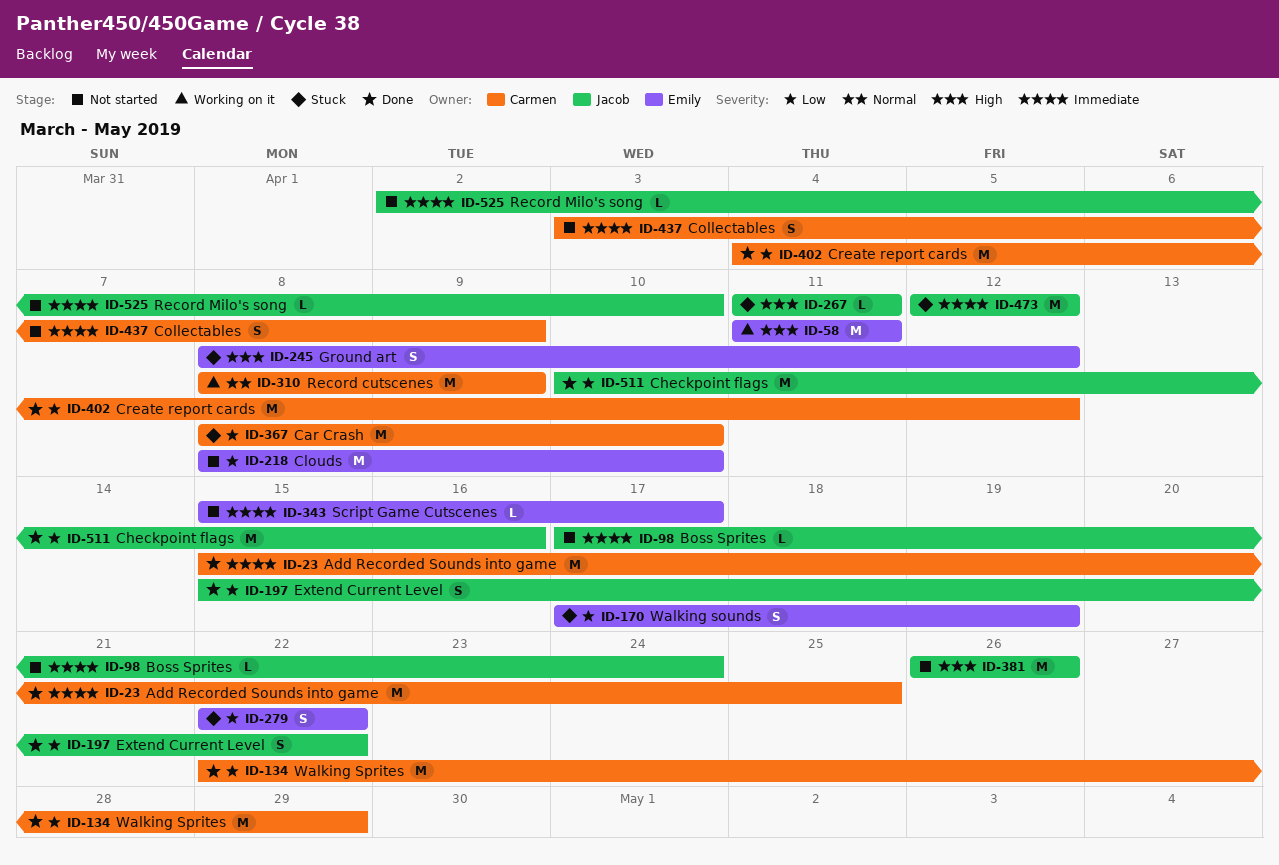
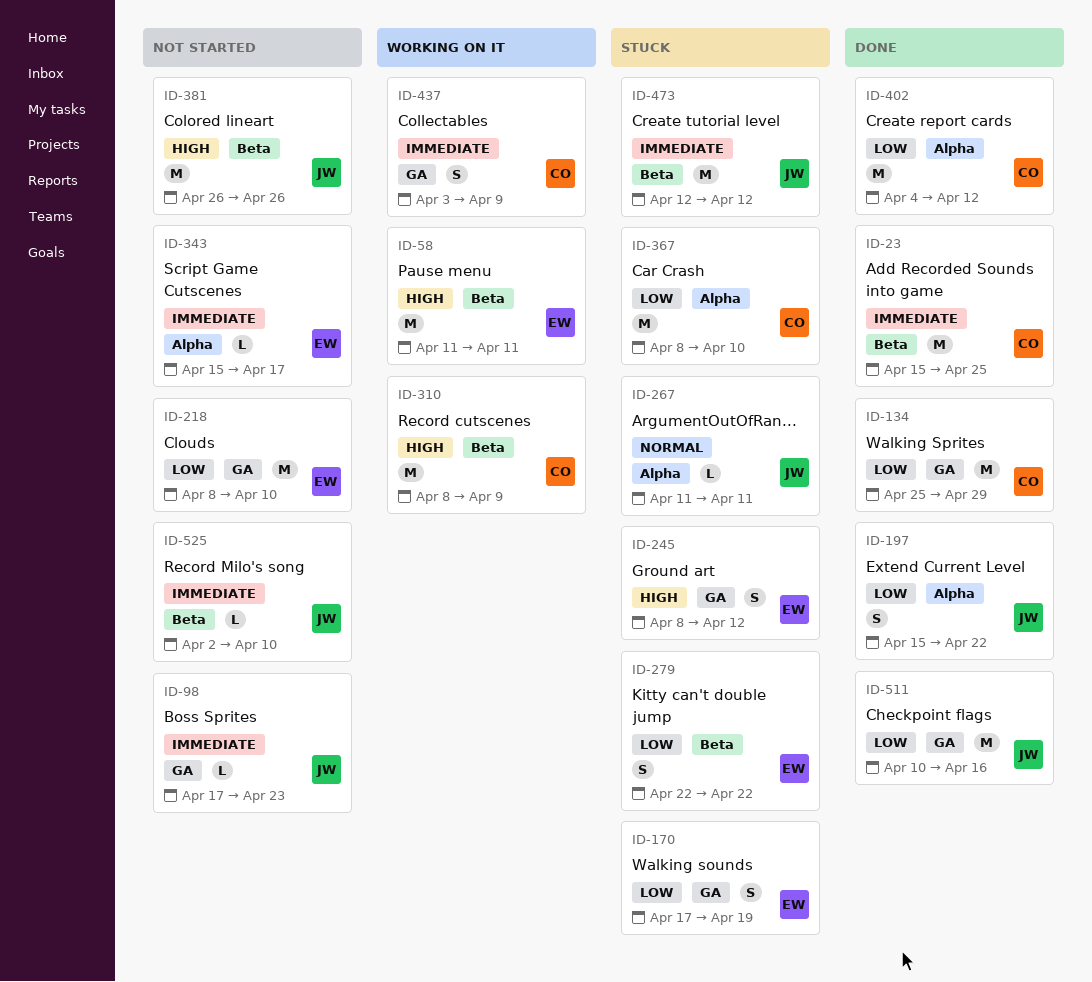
ID-98, due: Apr 24 -> Apr 23
ID-134, start: Apr 22 -> Apr 25
ID-267, priority: High -> Normal
ID-310, priority: Normal -> High
ID-437, status: Not started -> Working on it

